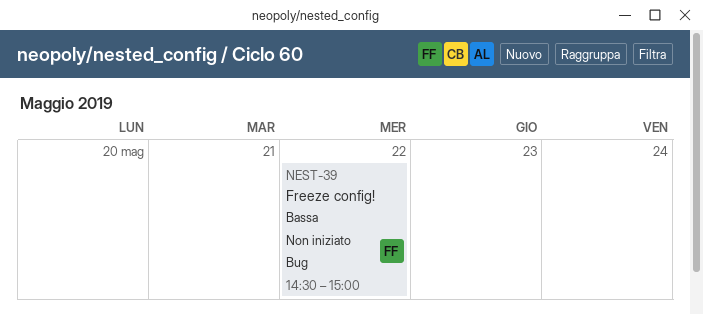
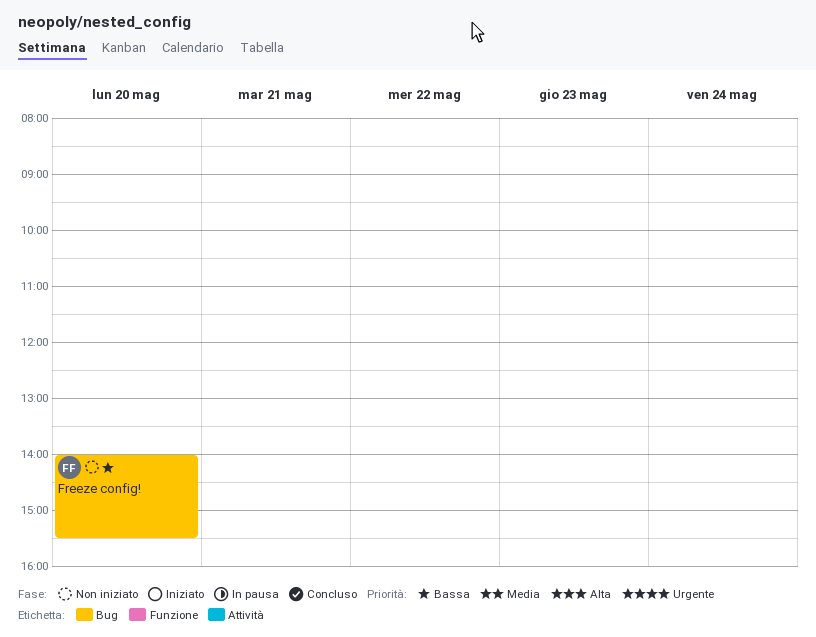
Freeze config!, day: May 22 -> May 20
Freeze config!, begins: 14:30 -> 14:00
Freeze config!, ends: 15:00 -> 15:30

